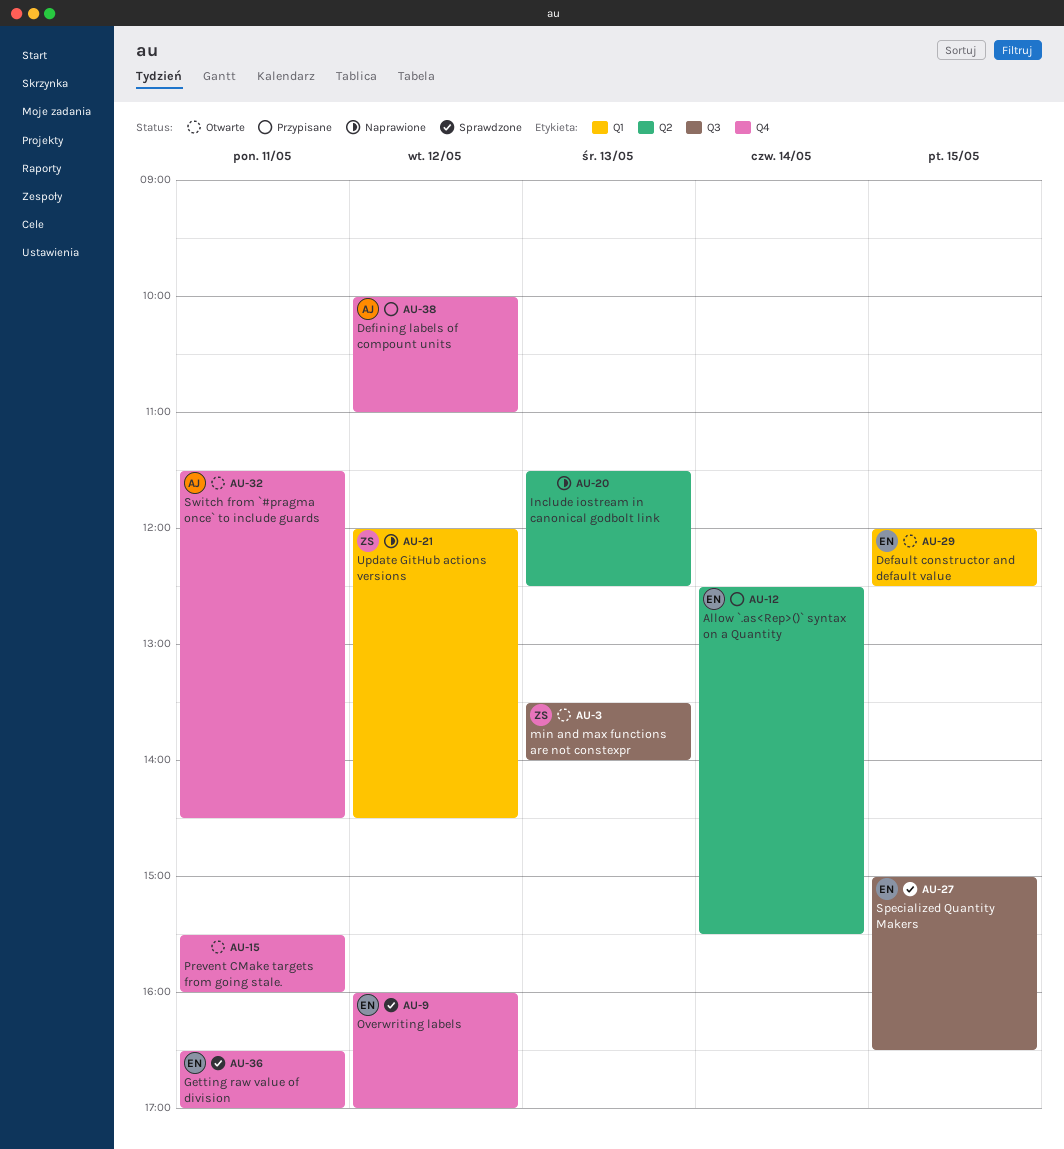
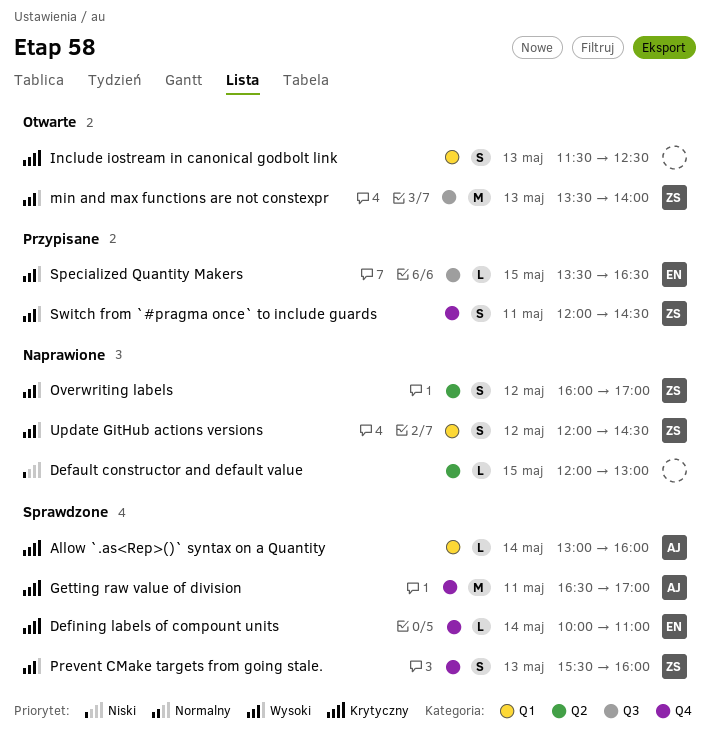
Allow `.as<Rep>()` syntax on a Quantity, status: Przypisane -> Sprawdzone
Allow `.as<Rep>()` syntax on a Quantity, owner: EN -> AJ
Allow `.as<Rep>()` syntax on a Quantity, label: Q2 -> Q1
Allow `.as<Rep>()` syntax on a Quantity, begins: 12:30 -> 13:00
Allow `.as<Rep>()` syntax on a Quantity, ends: 15:30 -> 16:00
Default constructor and default value, status: Otwarte -> Naprawione
Default constructor and default value, owner: EN -> none
Default constructor and default value, label: Q1 -> Q2
Default constructor and default value, ends: 12:30 -> 13:00
Defining labels of compount units, status: Przypisane -> Sprawdzone
Defining labels of compount units, owner: AJ -> EN
Defining labels of compount units, day: May 12 -> May 14
Getting raw value of division, owner: EN -> AJ
Include iostream in canonical godbolt link, status: Naprawione -> Otwarte
Include iostream in canonical godbolt link, label: Q2 -> Q1
Overwriting labels, status: Sprawdzone -> Naprawione
Overwriting labels, owner: EN -> ZS
Overwriting labels, label: Q4 -> Q2
Prevent CMake targets from going stale., status: Otwarte -> Sprawdzone
Prevent CMake targets from going stale., owner: none -> ZS
Prevent CMake targets from going stale., day: May 11 -> May 13
Specialized Quantity Makers, status: Sprawdzone -> Przypisane
Specialized Quantity Makers, begins: 15:00 -> 13:30
Switch from `#pragma once` to include guards, status: Otwarte -> Przypisane
Switch from `#pragma once` to include guards, owner: AJ -> ZS
Switch from `#pragma once` to include guards, begins: 11:30 -> 12:00

